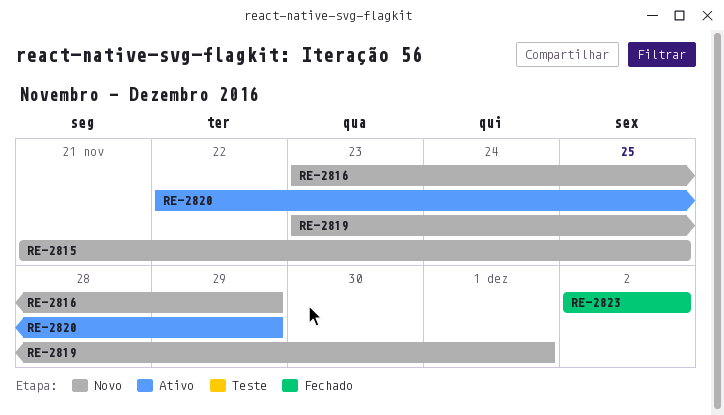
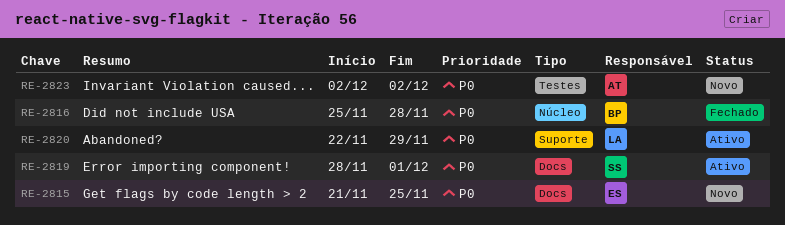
RE-2816, status: Novo -> Fechado
RE-2816, start: Nov 23 -> Nov 25
RE-2816, due: Nov 29 -> Nov 28
RE-2819, status: Novo -> Ativo
RE-2819, start: Nov 23 -> Nov 28
RE-2823, status: Fechado -> Novo

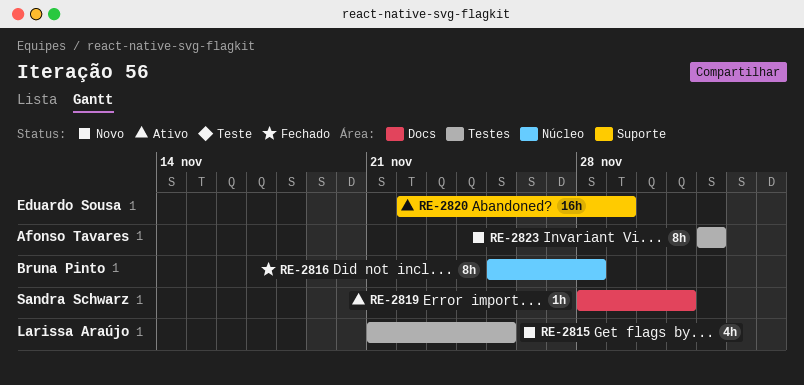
RE-2815, owner: Eduardo Sousa -> Larissa Araújo
RE-2815, label: Docs -> Testes
RE-2820, owner: Larissa Araújo -> Eduardo Sousa

